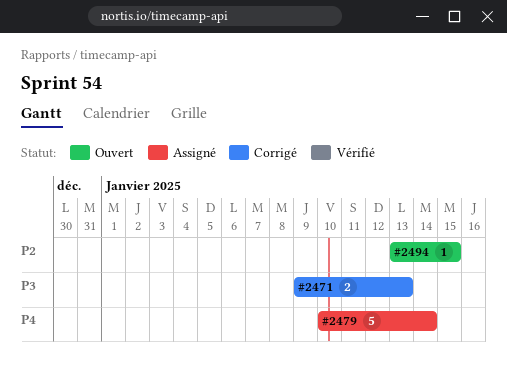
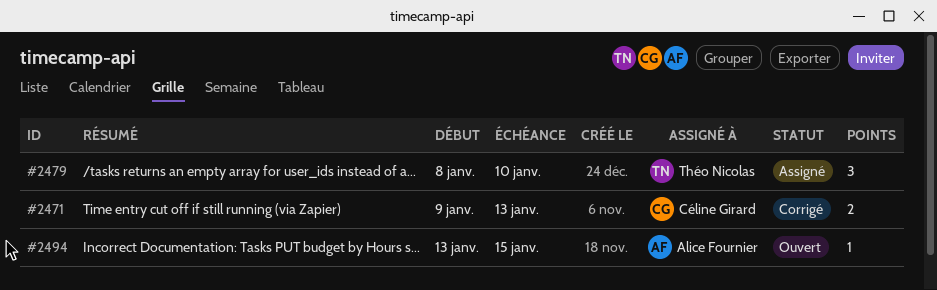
#2479, estimate: 5 -> 3
#2479, start: Jan 10 -> Jan 8
#2479, due: Jan 14 -> Jan 10

